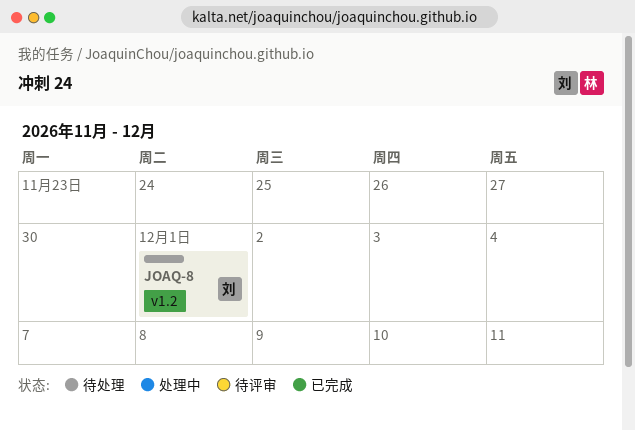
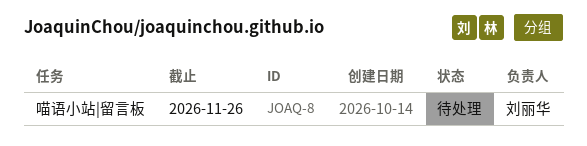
JOAQ-8, due: Dec 1 -> Nov 26

